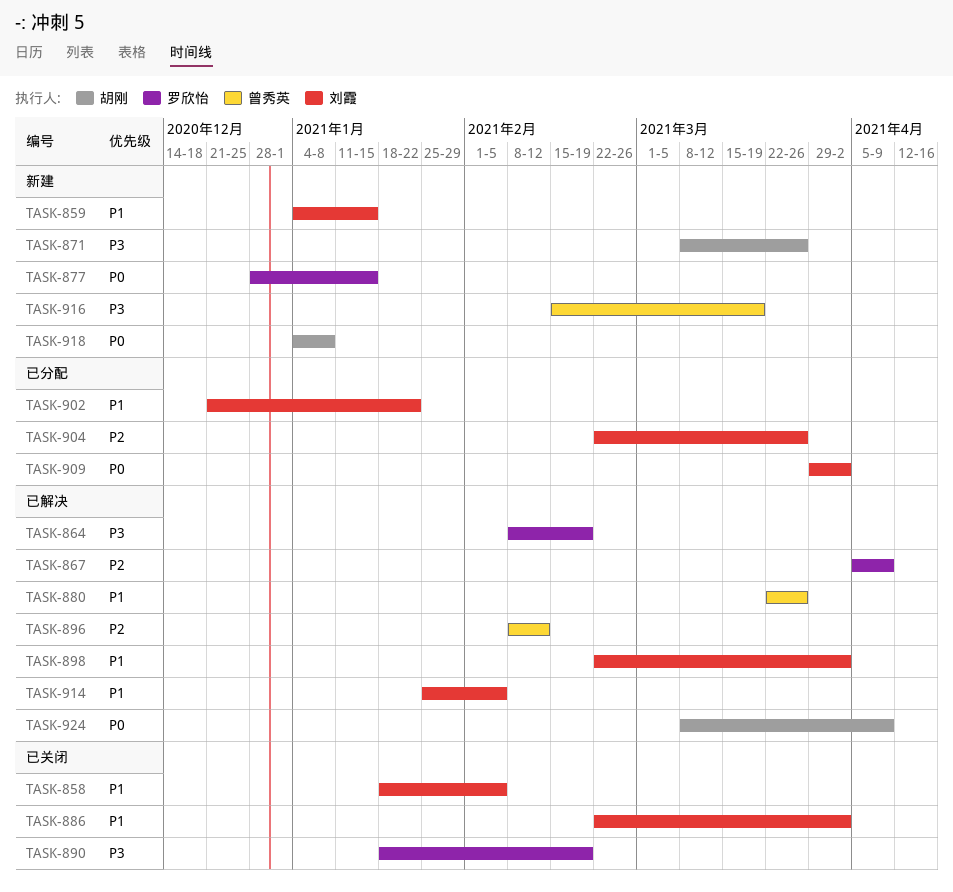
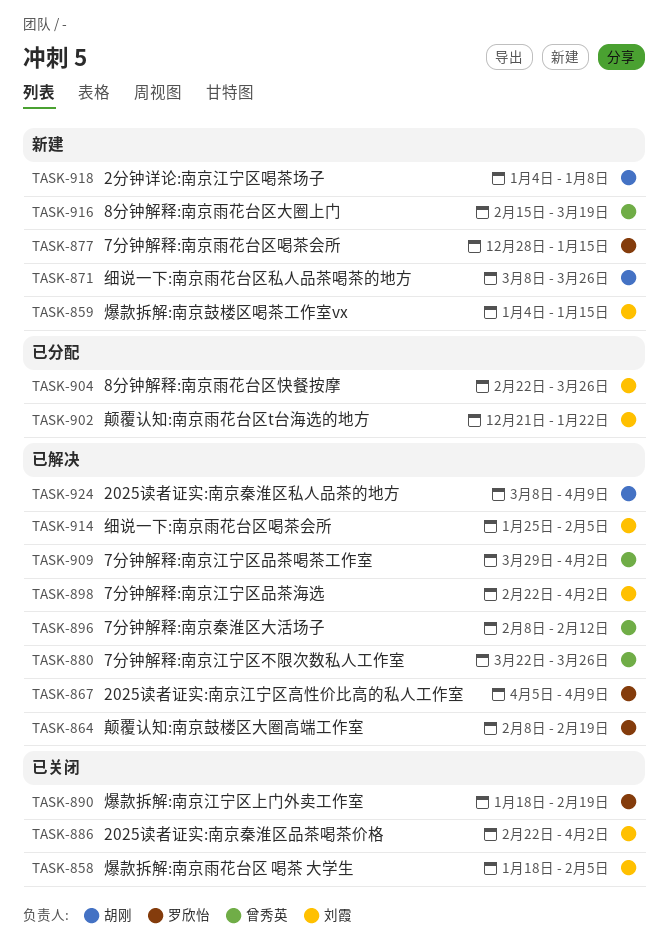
TASK-909, status: 已分配 -> 已解决
TASK-909, owner: 刘霞 -> 曾秀英

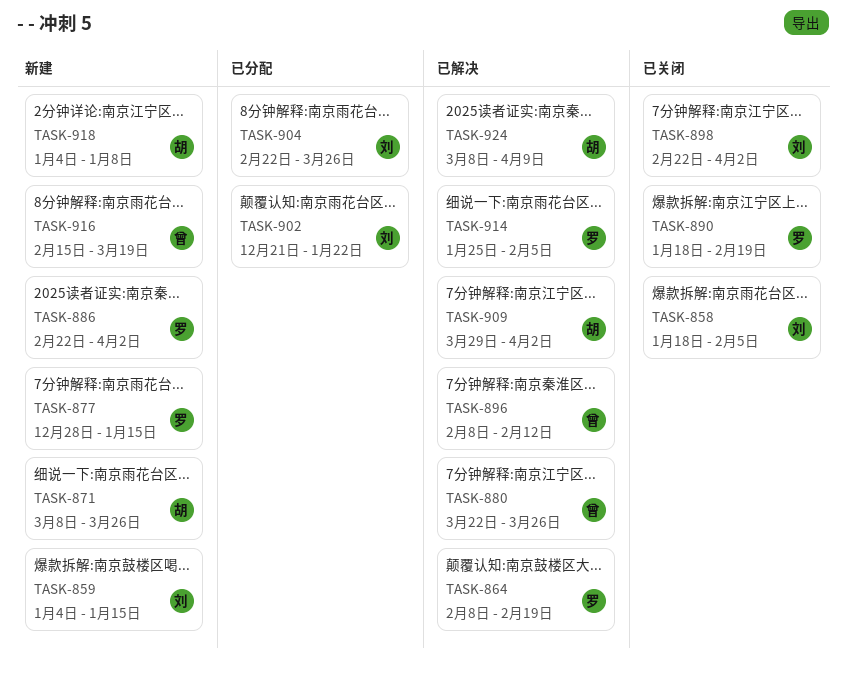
TASK-867: present -> none
TASK-886, status: 已关闭 -> 新建
TASK-886, owner: 刘霞 -> 罗欣怡
TASK-898, status: 已解决 -> 已关闭
TASK-909, owner: 曾秀英 -> 胡刚
TASK-914, owner: 刘霞 -> 罗欣怡

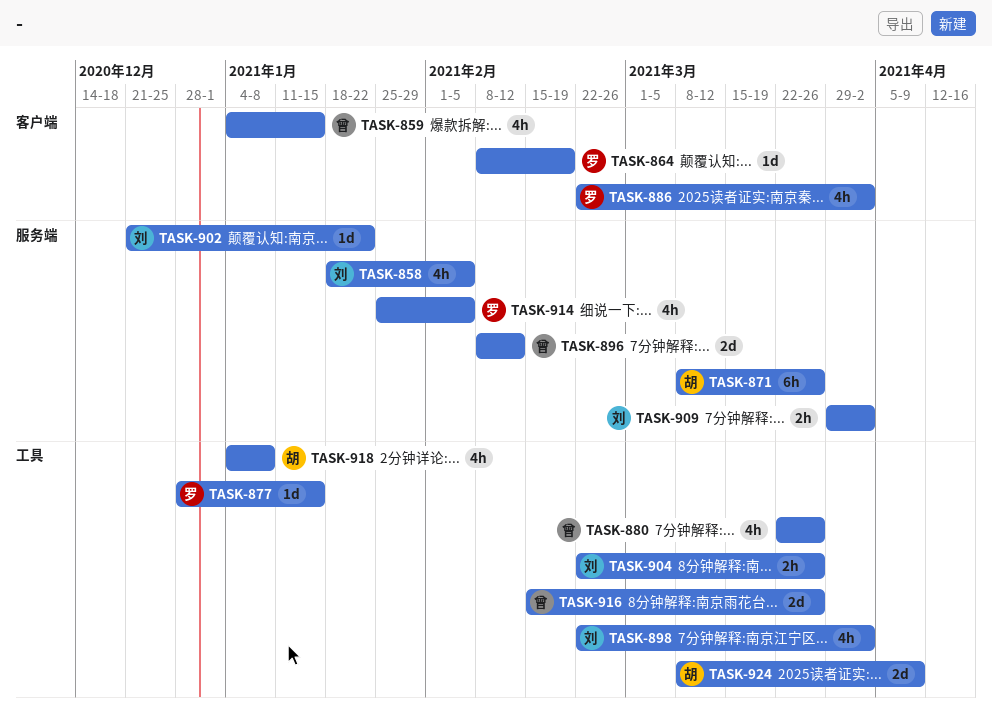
TASK-859, owner: 刘 -> 曾
TASK-890: present -> none
TASK-909, owner: 胡 -> 刘
TASK-916, due: Mar 19 -> Mar 26

